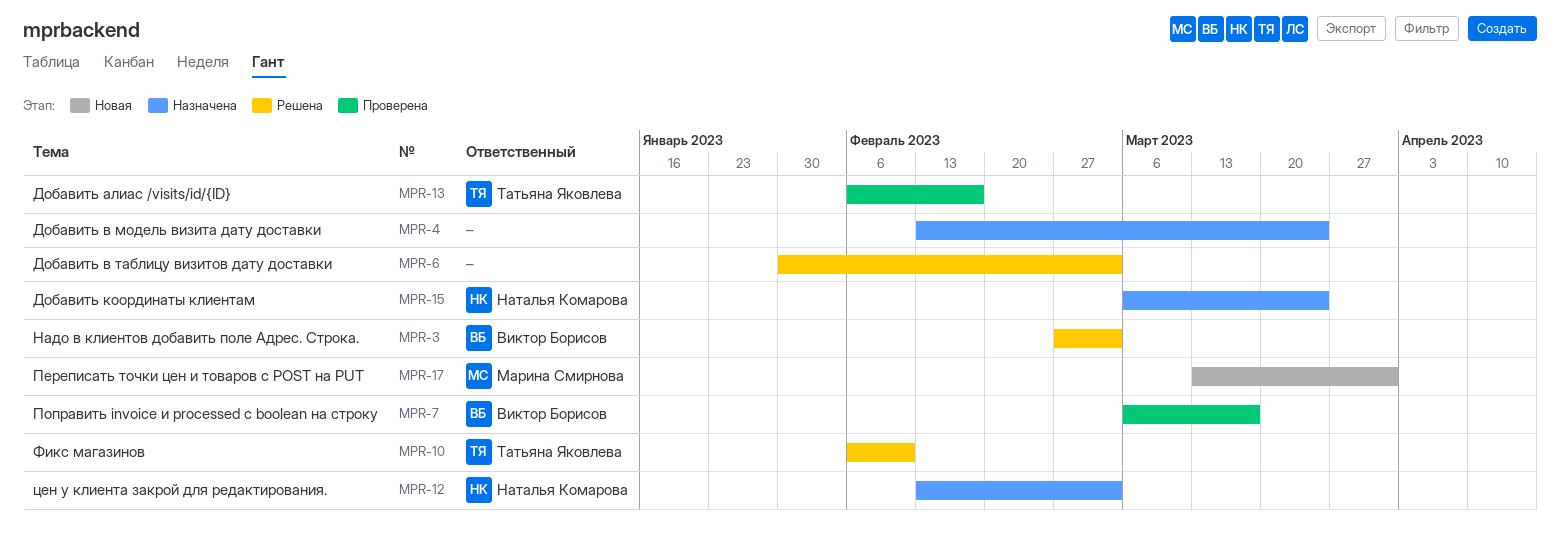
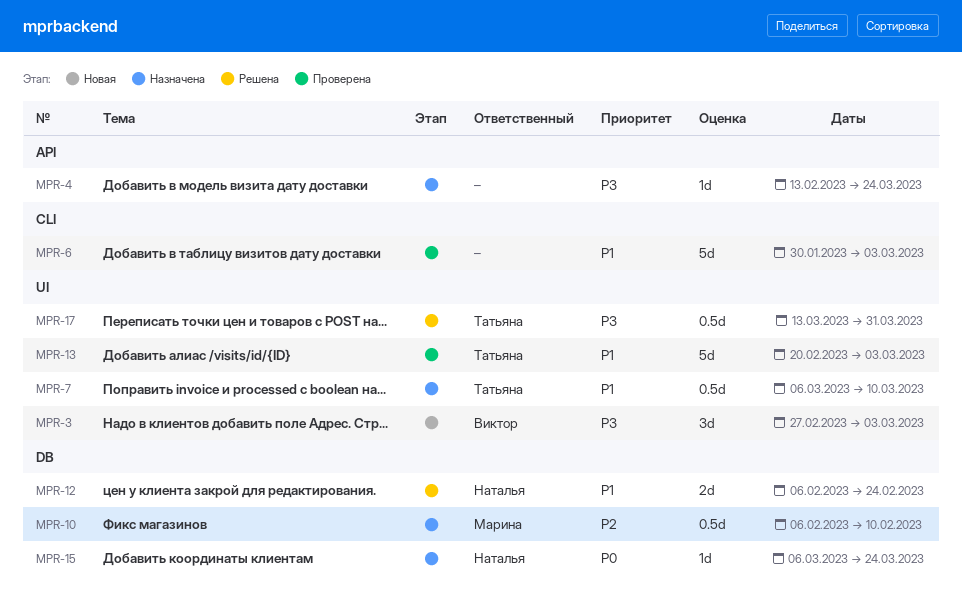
MPR-3, status: Решена -> Новая
MPR-6, status: Решена -> Проверена
MPR-7, status: Проверена -> Назначена
MPR-7, owner: Виктор Борисов -> Татьяна Яковлева
MPR-7, due: Mar 17 -> Mar 10
MPR-10, status: Решена -> Назначена
MPR-10, owner: Татьяна Яковлева -> Марина Смирнова
MPR-12, status: Назначена -> Решена
MPR-12, start: Feb 13 -> Feb 6
MPR-12, due: Mar 3 -> Feb 24
MPR-13, start: Feb 6 -> Feb 20
MPR-13, due: Feb 17 -> Mar 3
MPR-17, status: Новая -> Решена
MPR-17, owner: Марина Смирнова -> Татьяна Яковлева

